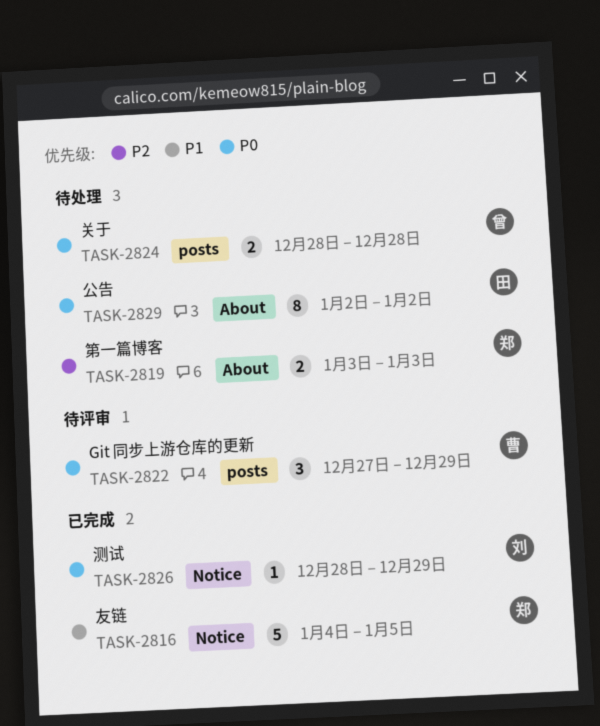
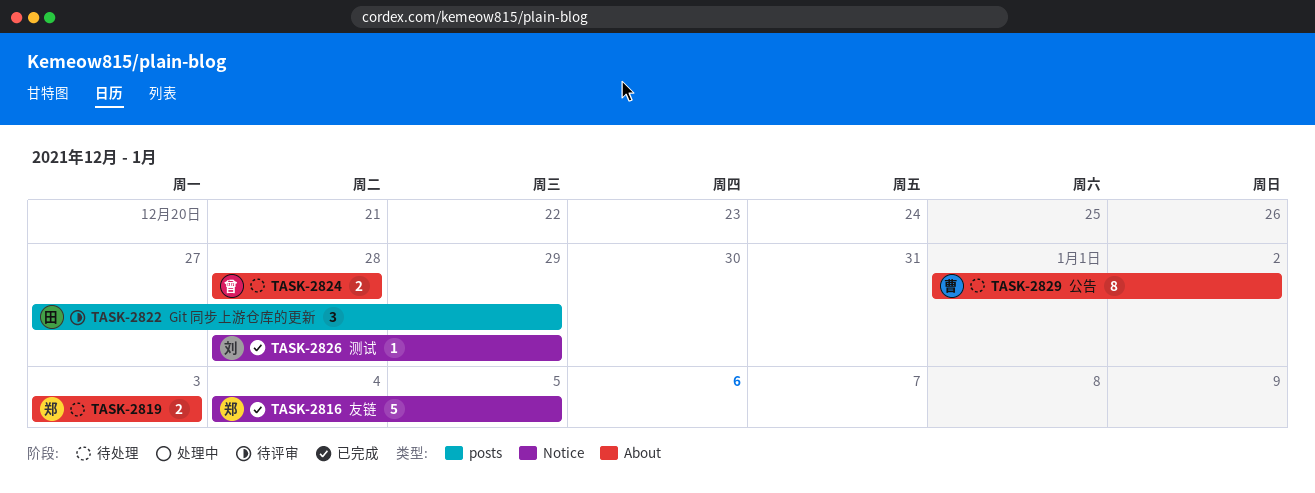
TASK-2822, owner: 曹 -> 田
TASK-2824, label: posts -> About
TASK-2829, owner: 田 -> 曹
TASK-2829, start: Jan 2 -> Jan 1

